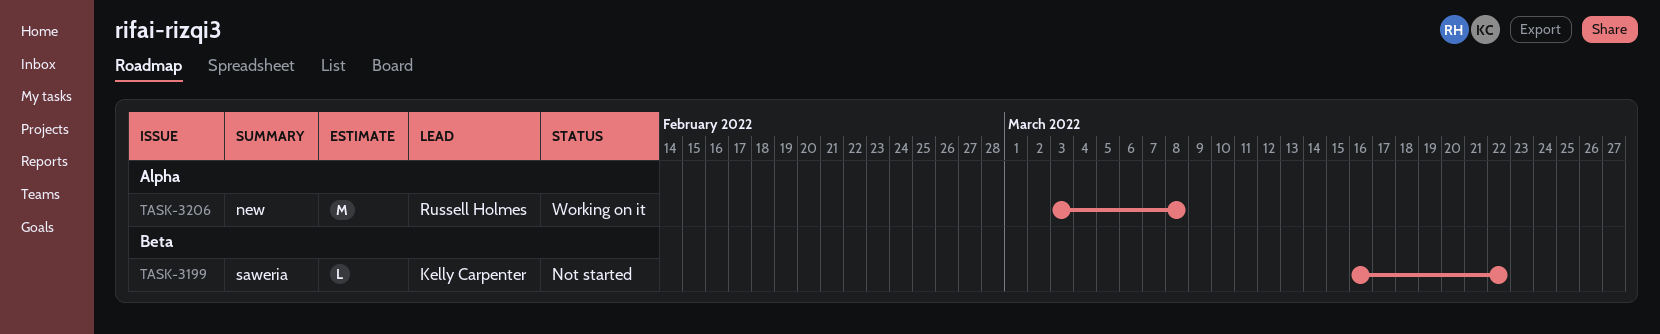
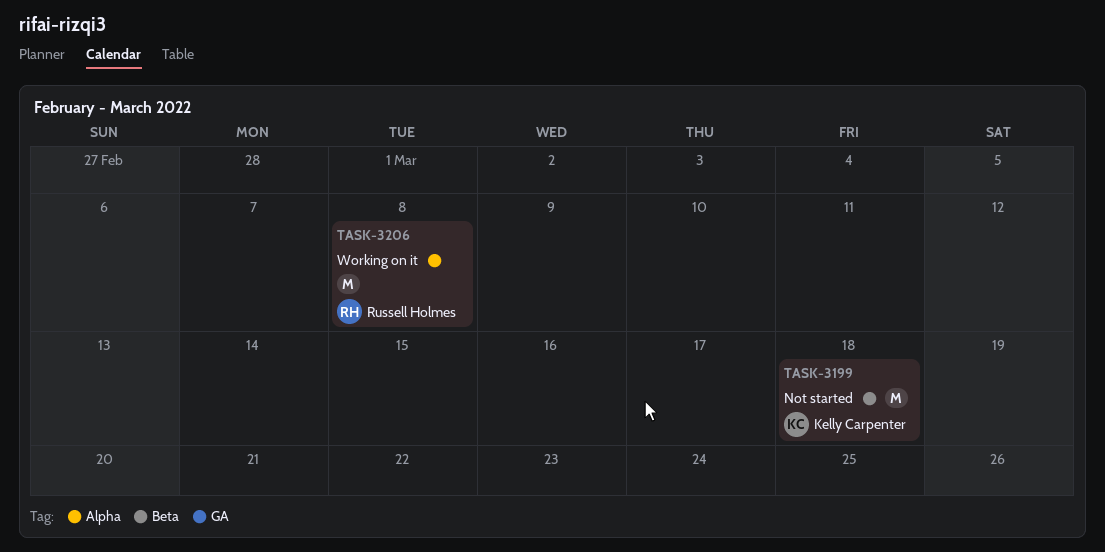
TASK-3199, estimate: L -> M
TASK-3199, due: Mar 22 -> Mar 18

